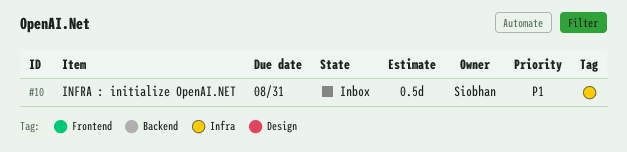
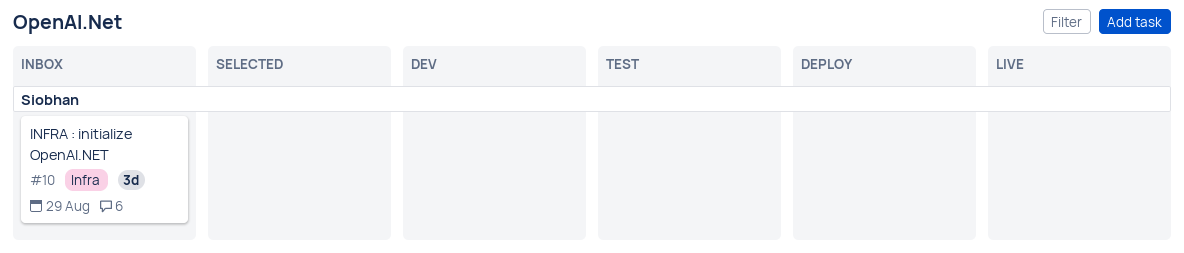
#10, estimate: 0.5d -> 3d
#10, due: Aug 31 -> Aug 29

